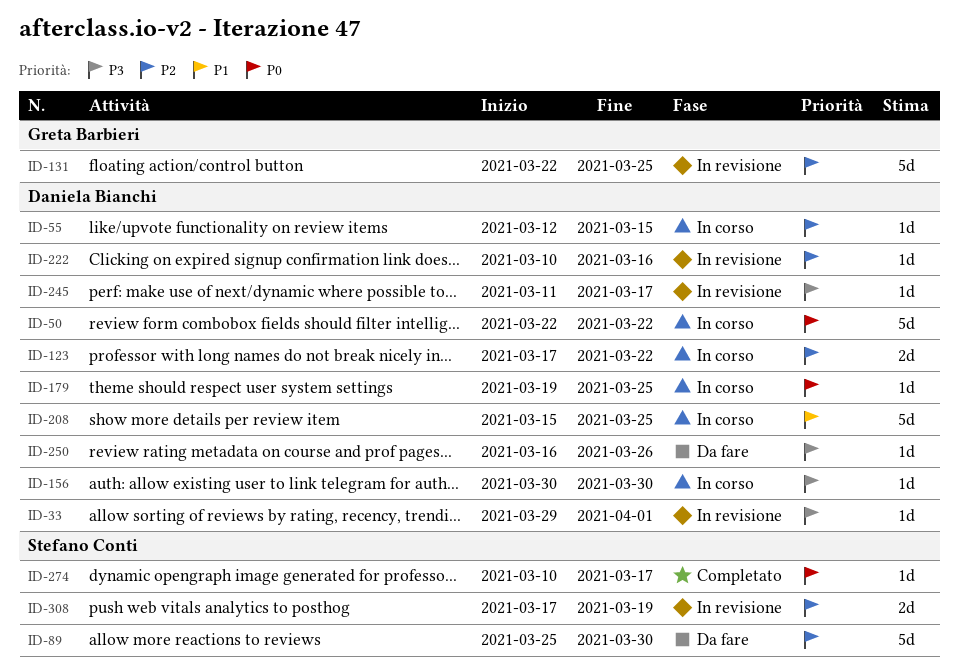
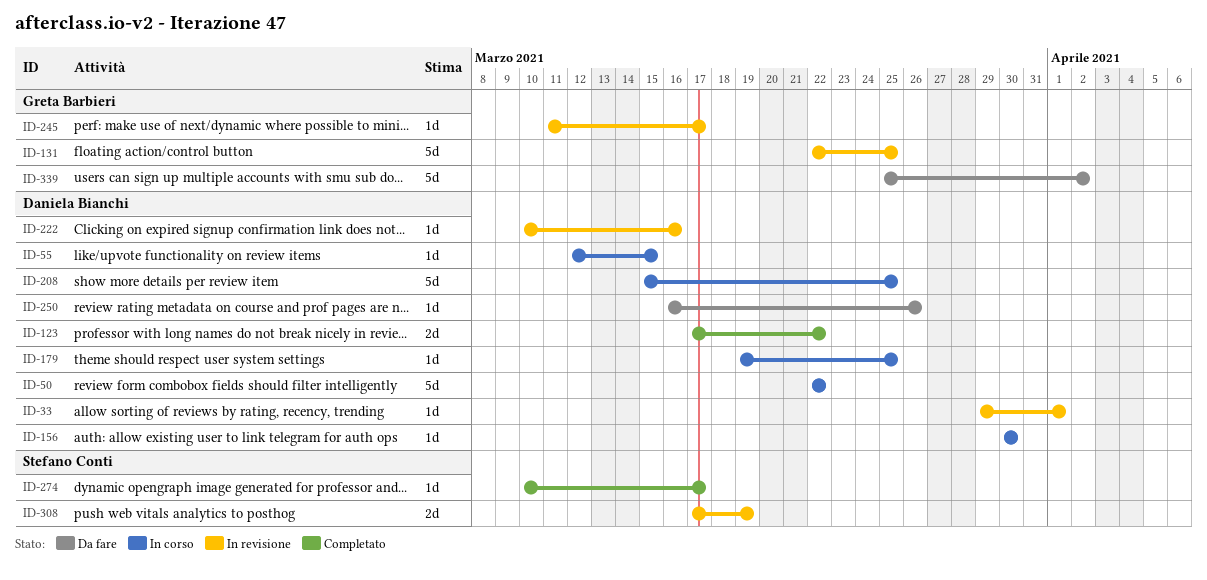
ID-89: present -> none
ID-123, status: In corso -> Completato
ID-245, owner: Daniela Bianchi -> Greta Barbieri
ID-339: none -> present

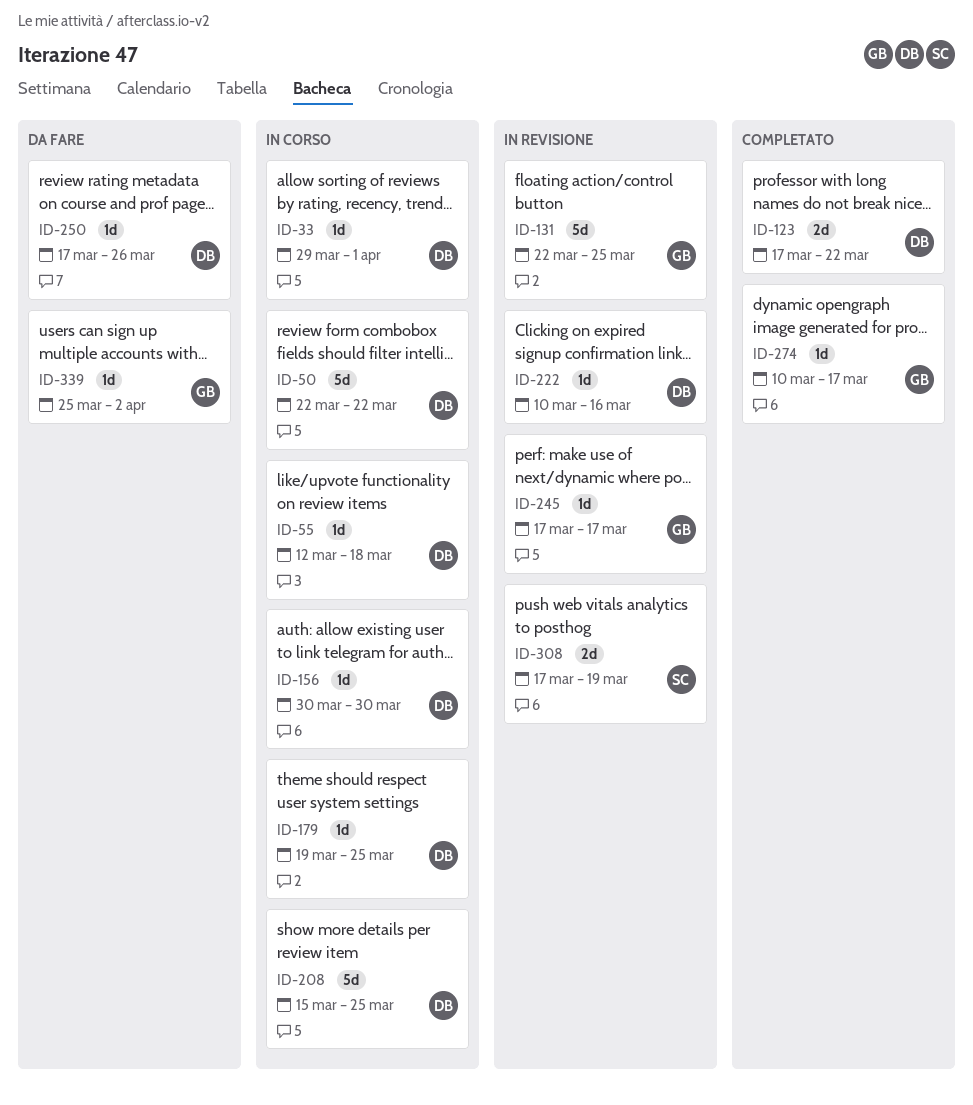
ID-33, status: In revisione -> In corso
ID-55, due: Mar 15 -> Mar 18
ID-245, start: Mar 11 -> Mar 17
ID-250, start: Mar 16 -> Mar 17
ID-274, owner: Stefano Conti -> Greta Barbieri
ID-339, estimate: 5d -> 1d

